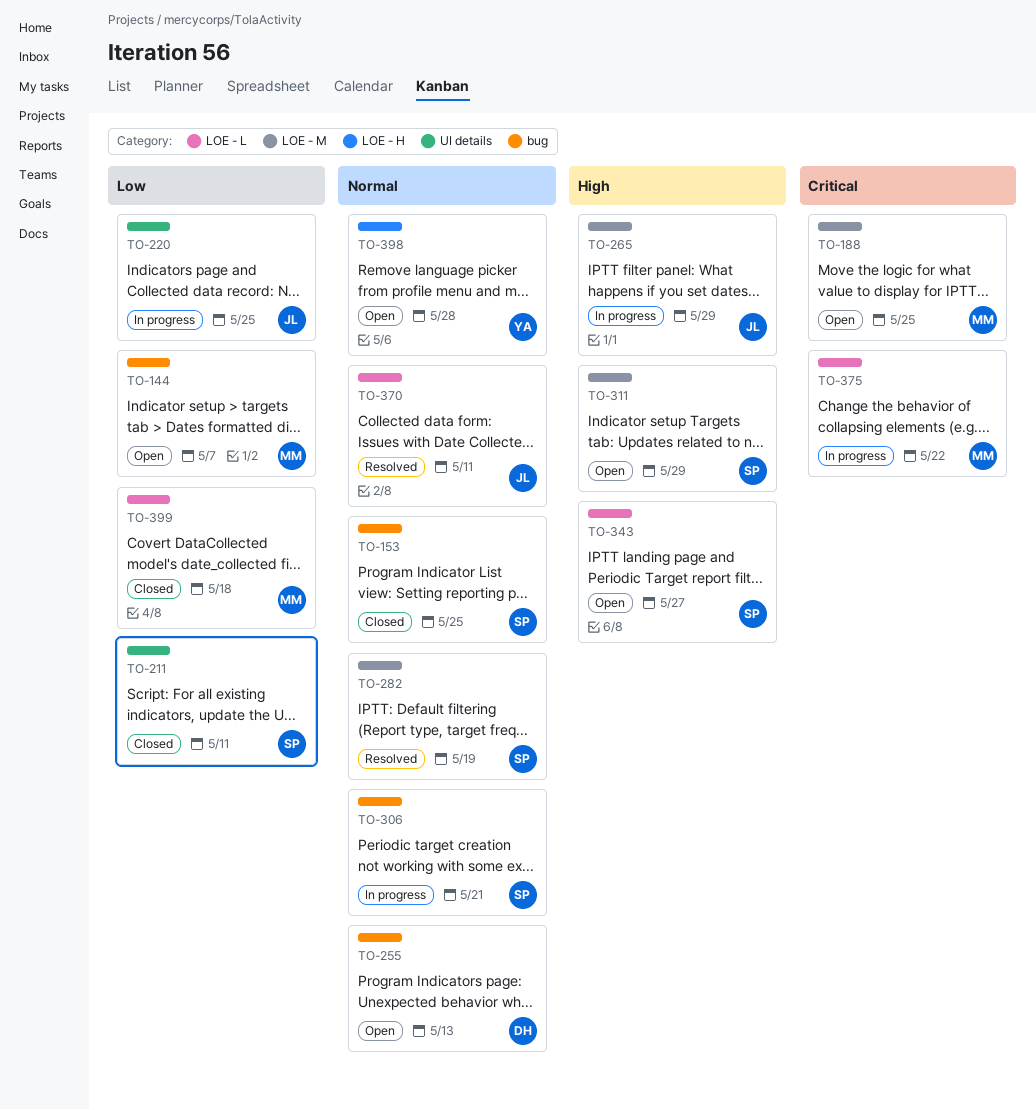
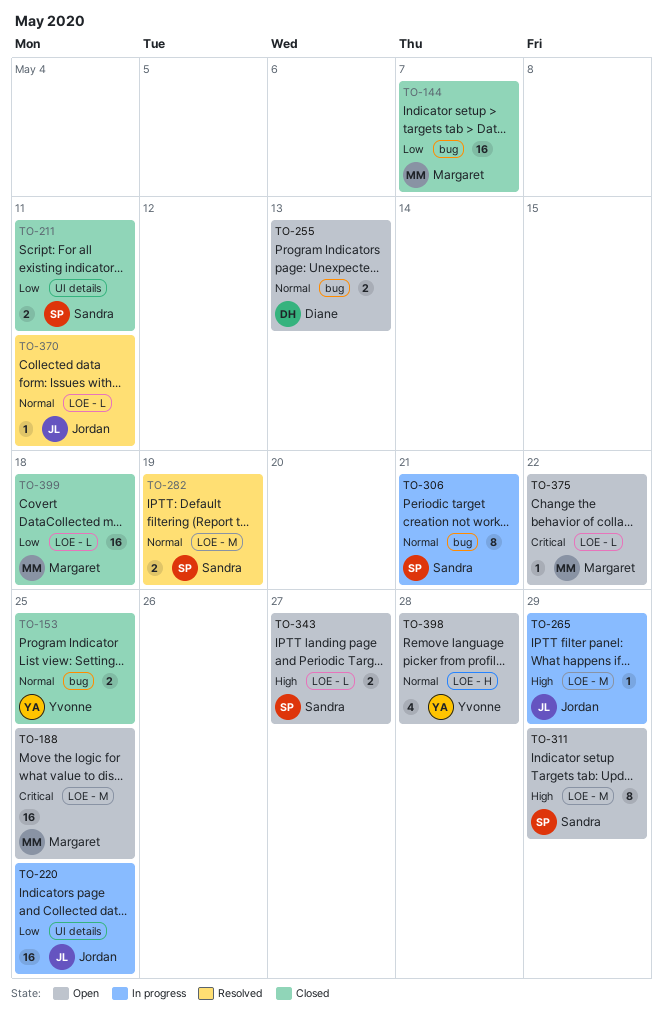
TO-144, status: Open -> Closed
TO-153, owner: Sandra -> Yvonne
TO-375, status: In progress -> Open

